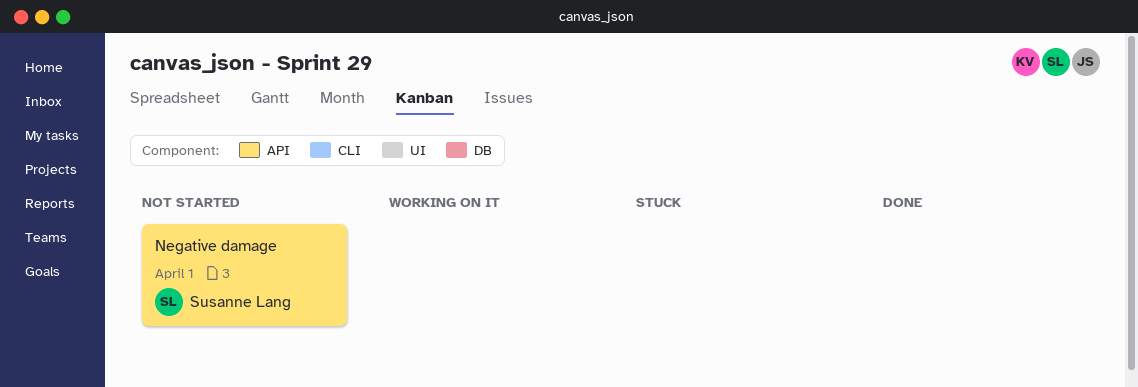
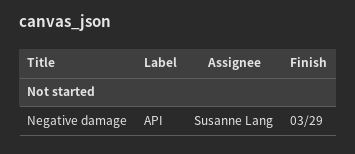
Negative damage, due: Apr 1 -> Mar 29

